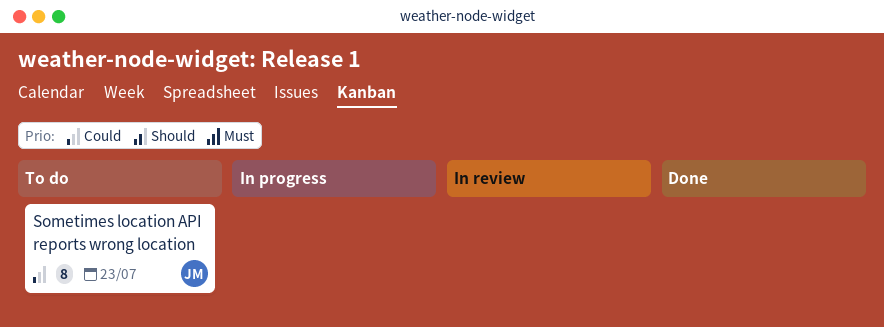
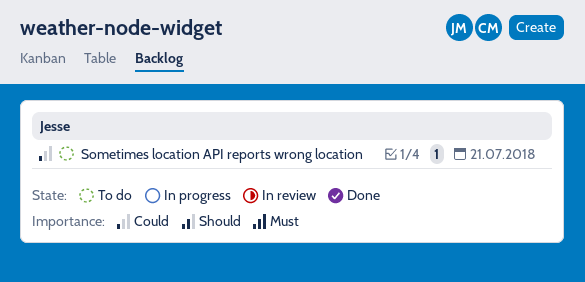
Sometimes location API reports wrong location, estimate: 8 -> 1
Sometimes location API reports wrong location, due: Jul 23 -> Jul 21

